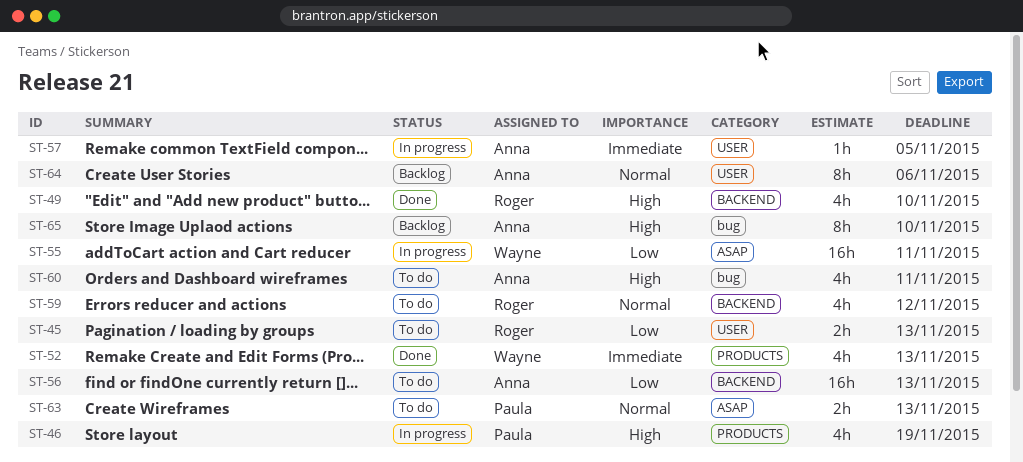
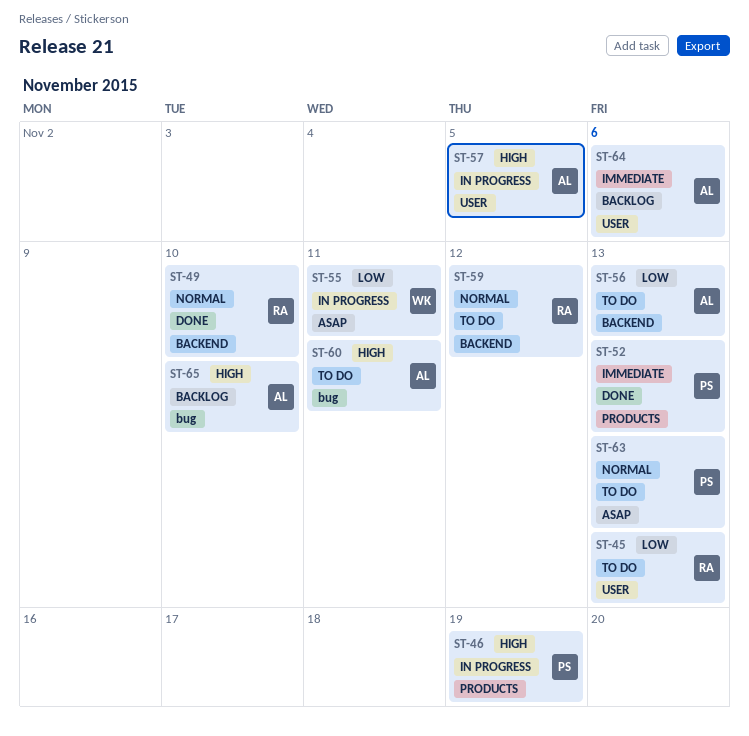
ST-49, priority: High -> Normal
ST-52, owner: Wayne -> Paula
ST-57, priority: Immediate -> High
ST-64, priority: Normal -> Immediate

